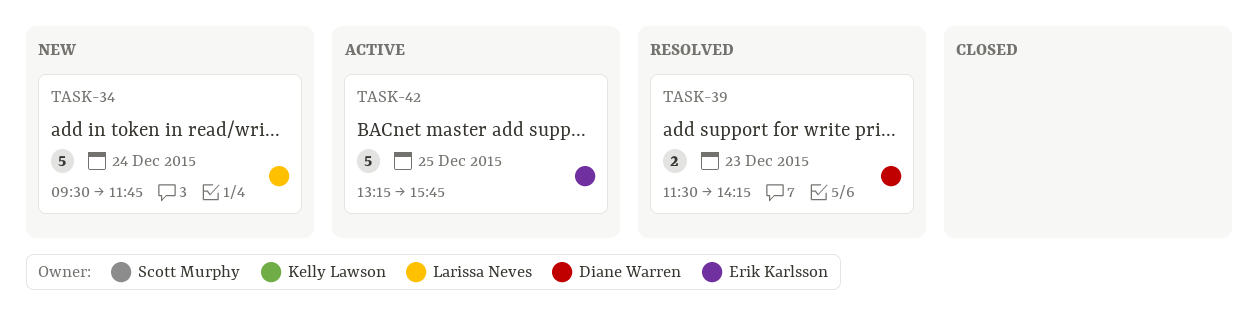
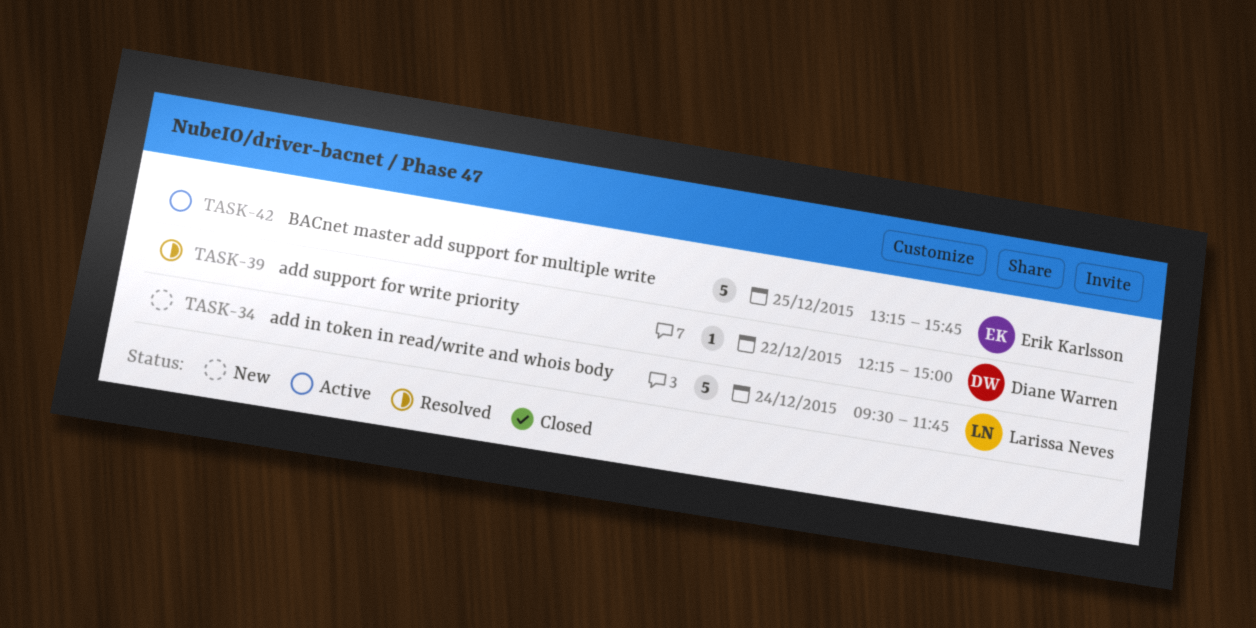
TASK-39, estimate: 2 -> 1
TASK-39, day: Dec 23 -> Dec 22
TASK-39, begins: 11:30 -> 12:15
TASK-39, ends: 14:15 -> 15:00

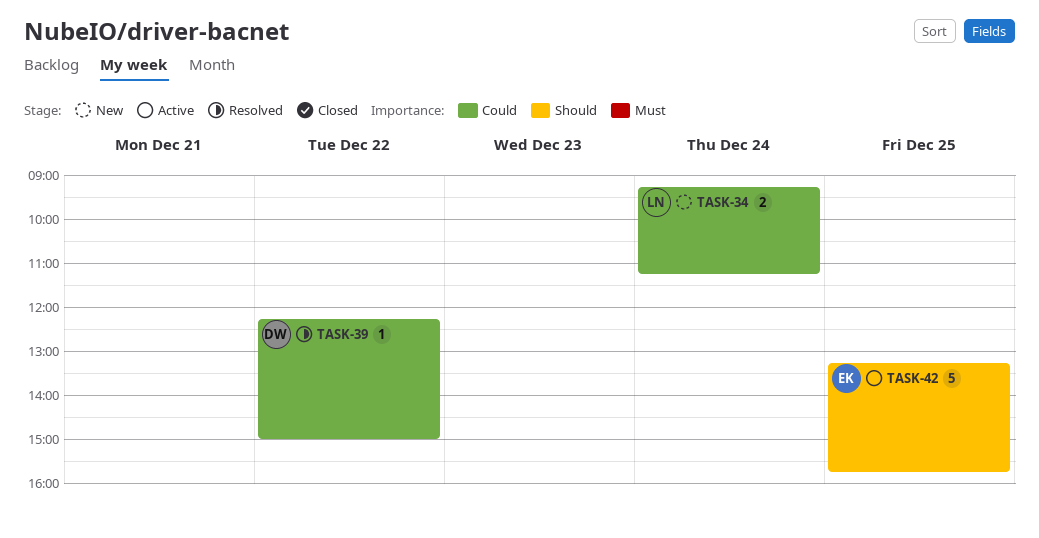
TASK-34, estimate: 5 -> 2
TASK-34, begins: 09:30 -> 09:15
TASK-34, ends: 11:45 -> 11:15

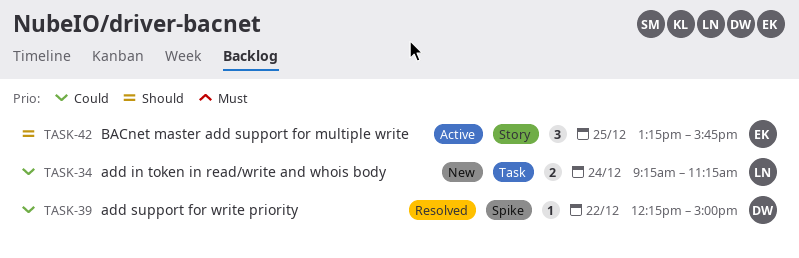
TASK-42, estimate: 5 -> 3

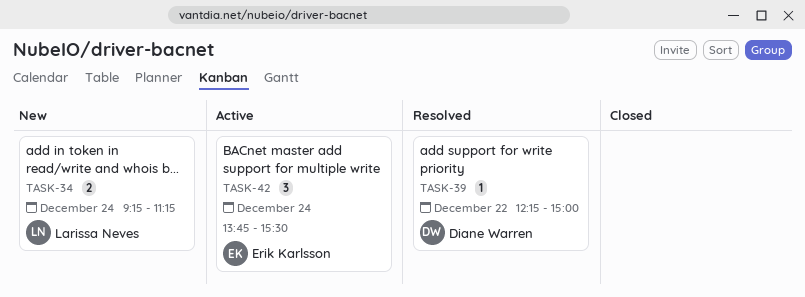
TASK-42, day: Dec 25 -> Dec 24
TASK-42, begins: 13:15 -> 13:45
TASK-42, ends: 15:45 -> 15:30

